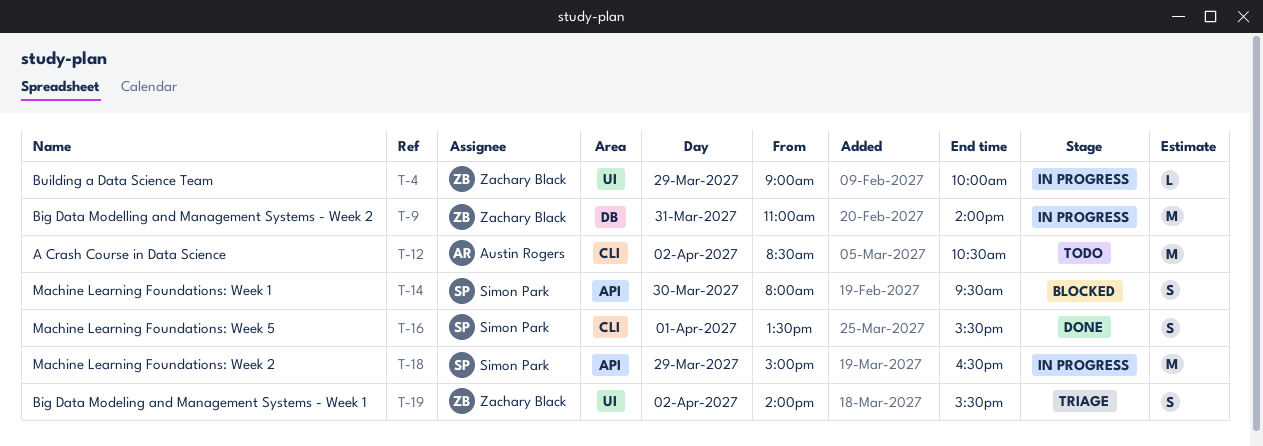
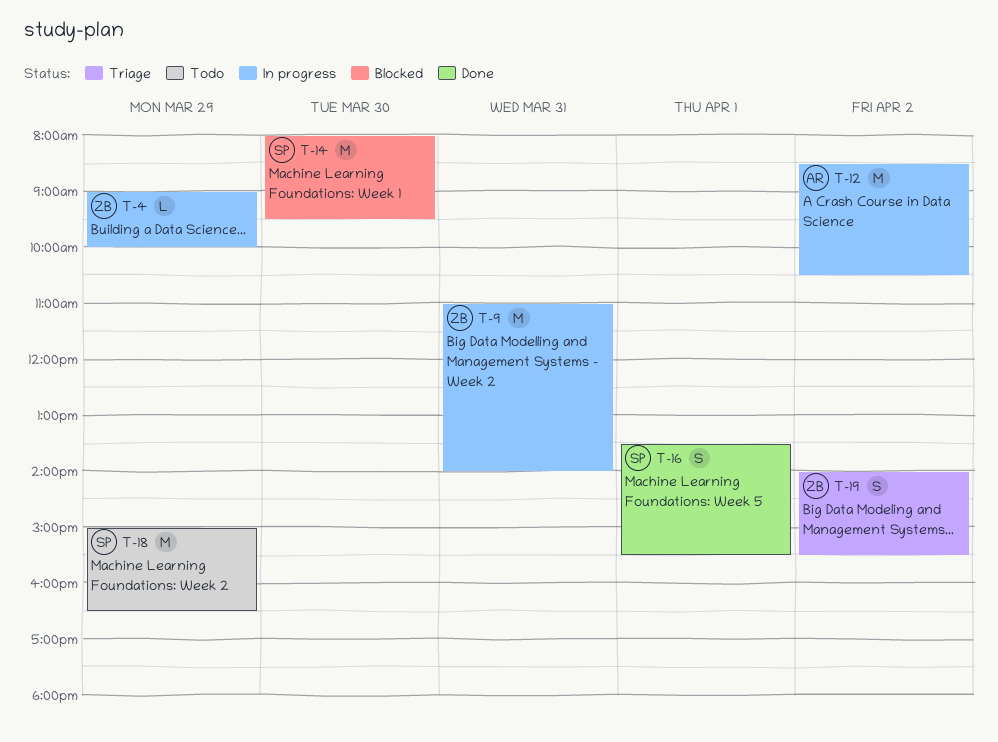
T-12, status: Todo -> In progress
T-14, estimate: S -> M
T-18, status: In progress -> Todo

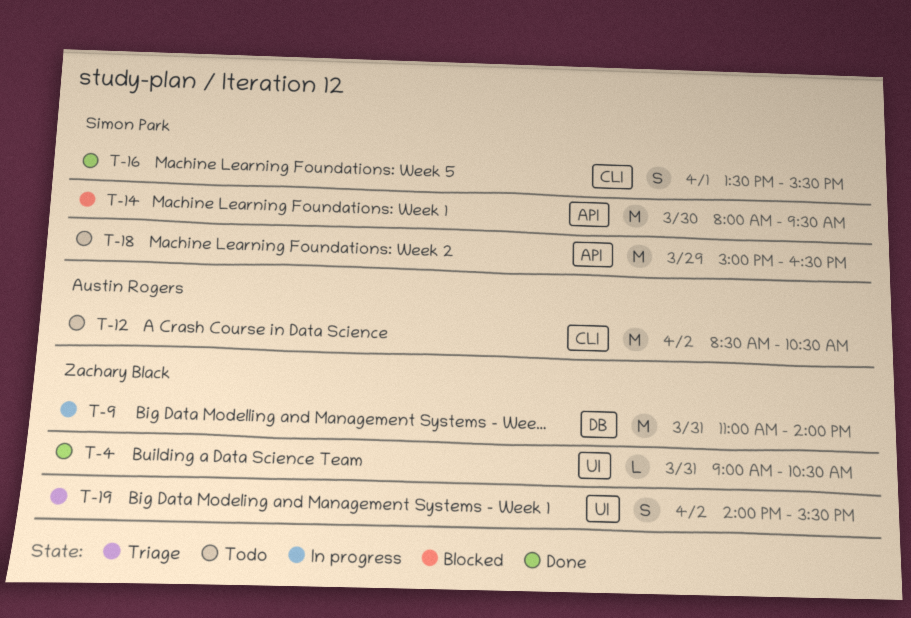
T-4, status: In progress -> Done
T-4, day: Mar 29 -> Mar 31
T-4, ends: 10:00 -> 10:30
T-12, status: In progress -> Todo

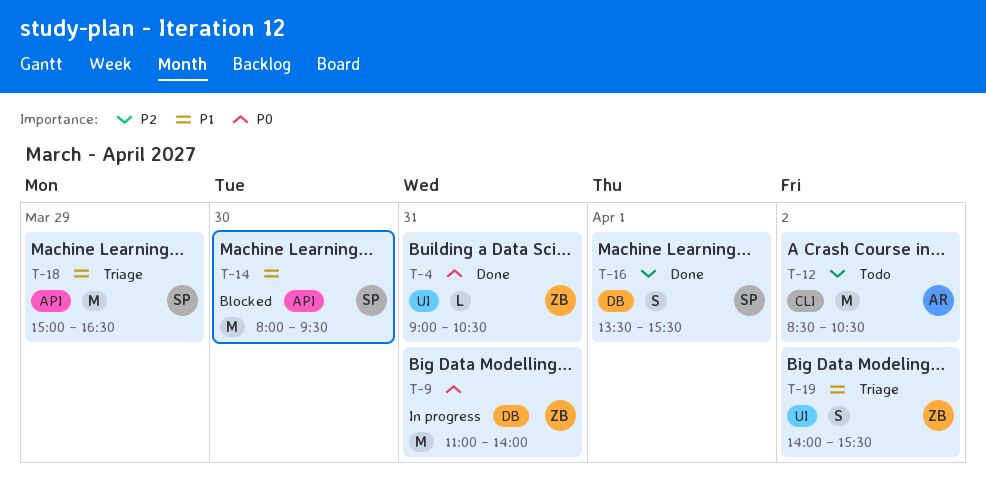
T-16, label: CLI -> DB
T-18, status: Todo -> Triage

